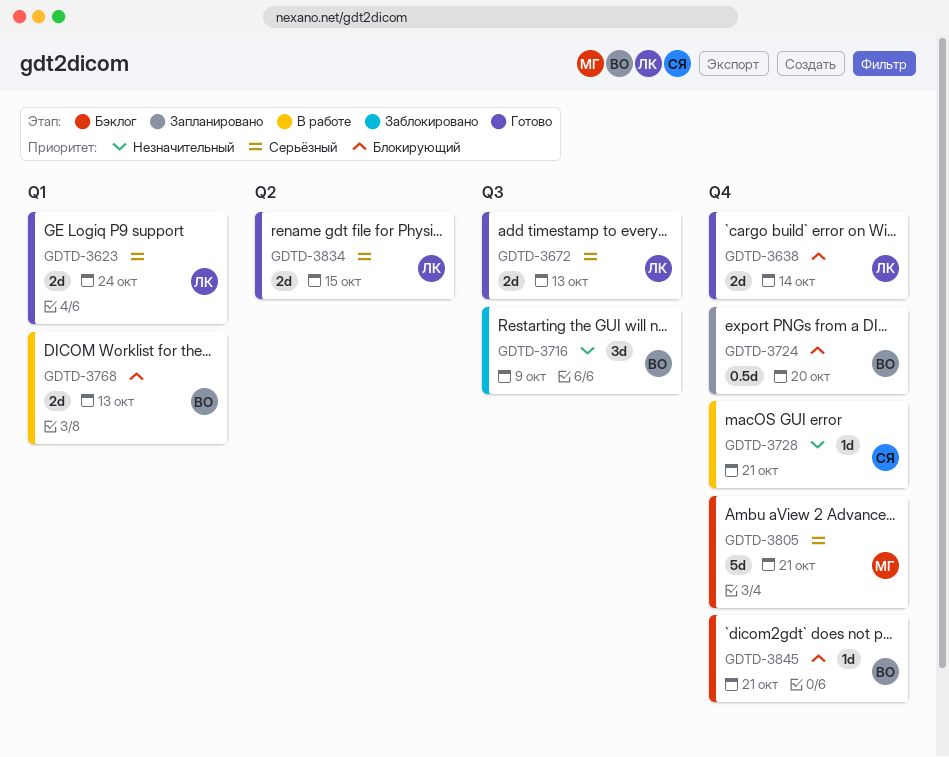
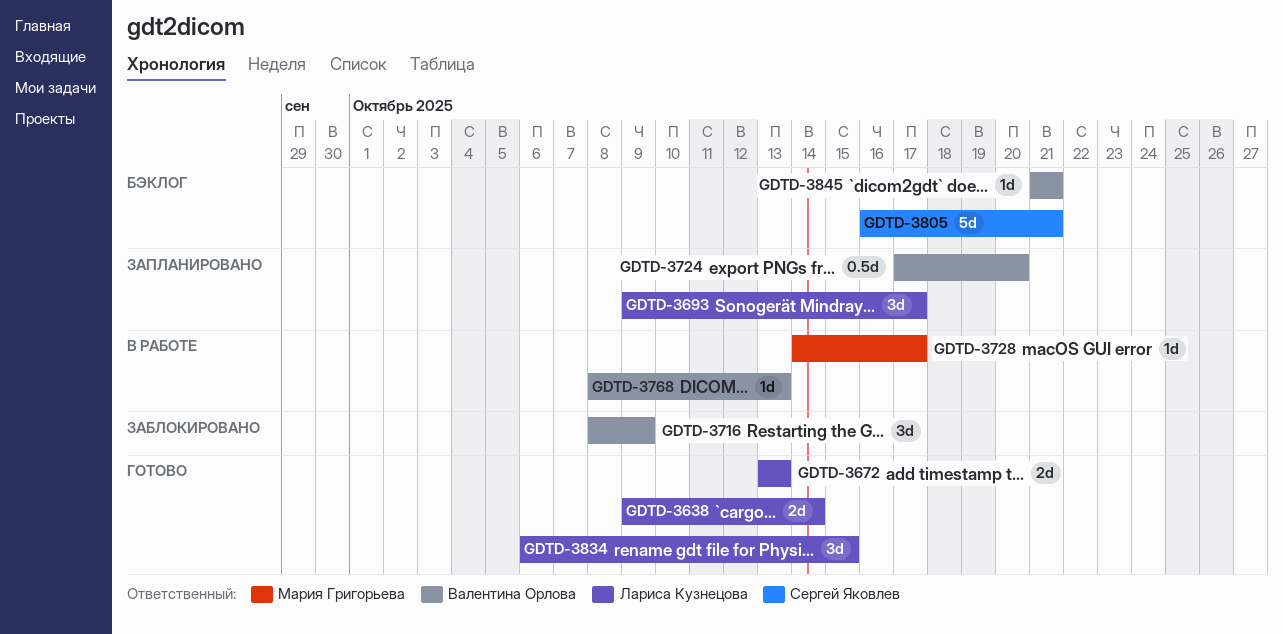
GDTD-3623: present -> none
GDTD-3693: none -> present
GDTD-3728, owner: Сергей Яковлев -> Мария Григорьева
GDTD-3728, due: Oct 21 -> Oct 17
GDTD-3768, estimate: 2d -> 1d
GDTD-3805, owner: Мария Григорьева -> Сергей Яковлев
GDTD-3834, estimate: 2d -> 3d

